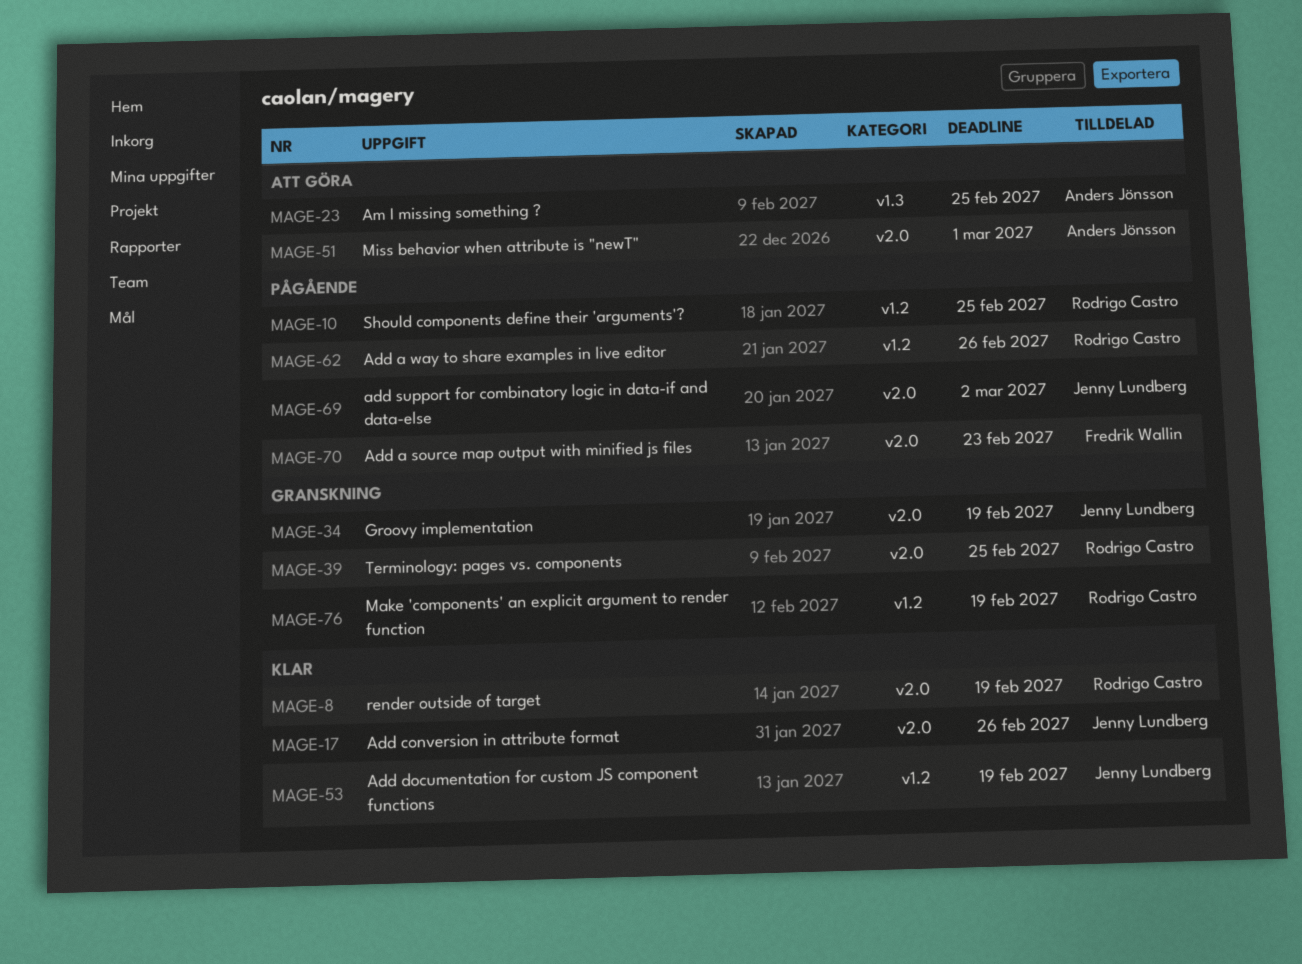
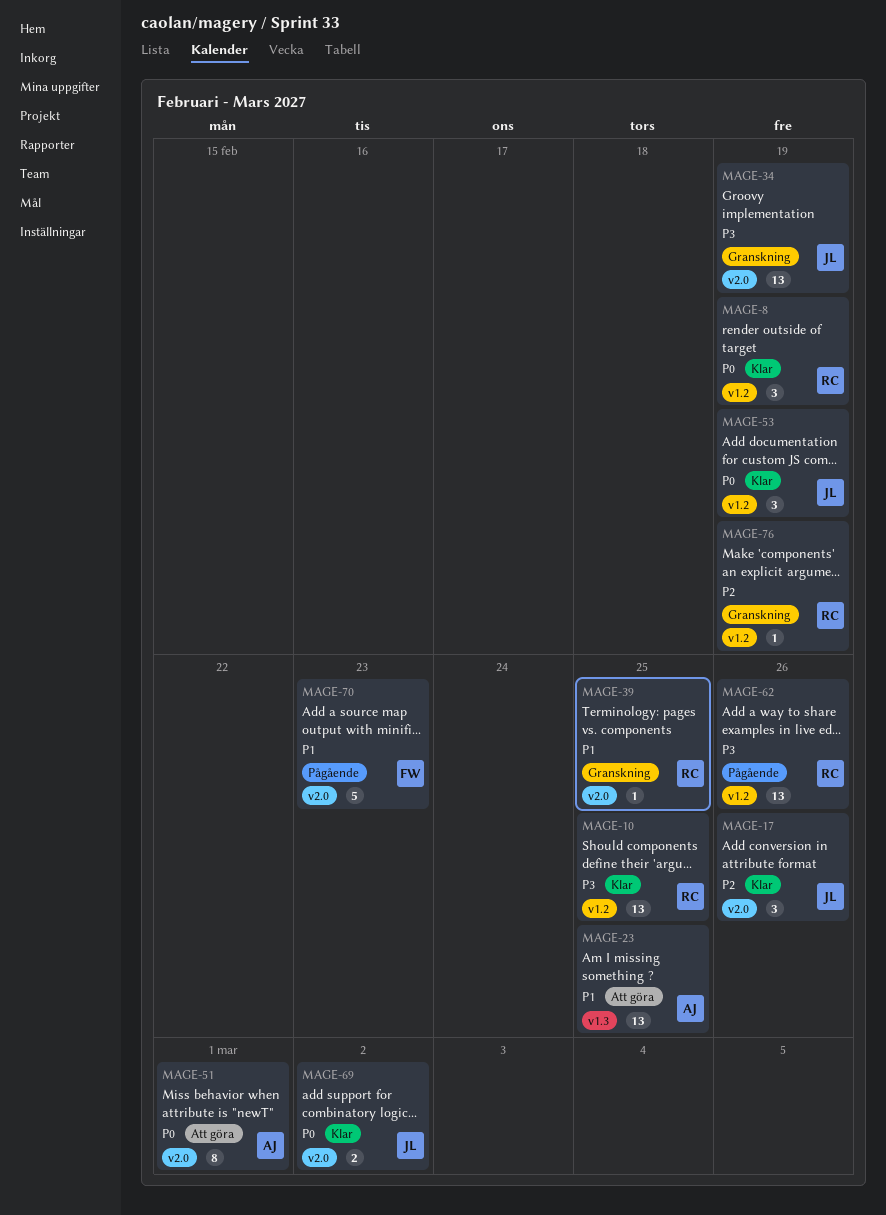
MAGE-8, label: v2.0 -> v1.2
MAGE-10, status: Pågående -> Klar
MAGE-69, status: Pågående -> Klar

